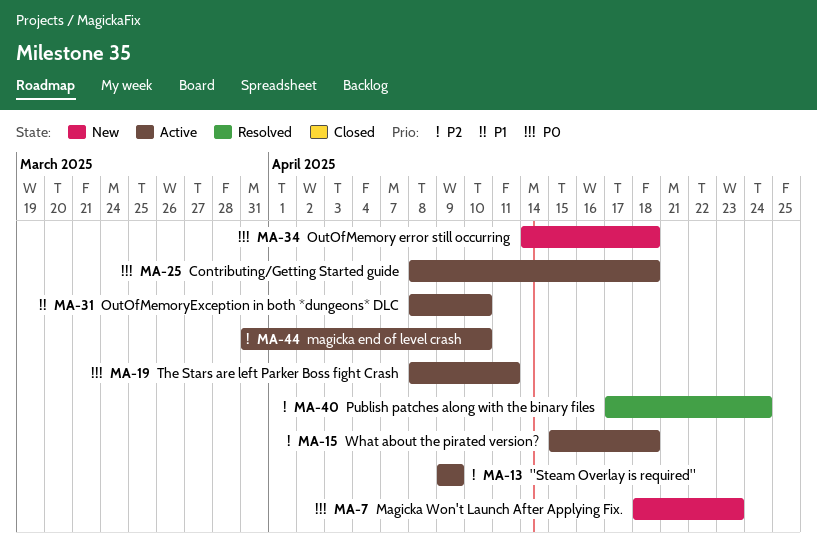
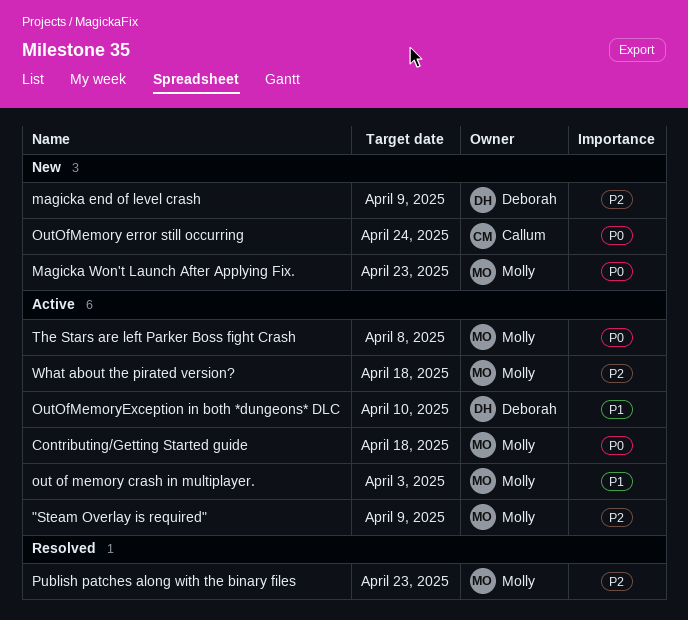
magicka end of level crash, status: Active -> New
magicka end of level crash, due: Apr 10 -> Apr 9
out of memory crash in multiplayer.: none -> present
OutOfMemory error still occurring, due: Apr 18 -> Apr 24
Publish patches along with the binary files, due: Apr 24 -> Apr 23
The Stars are left Parker Boss fight Crash, due: Apr 11 -> Apr 8

